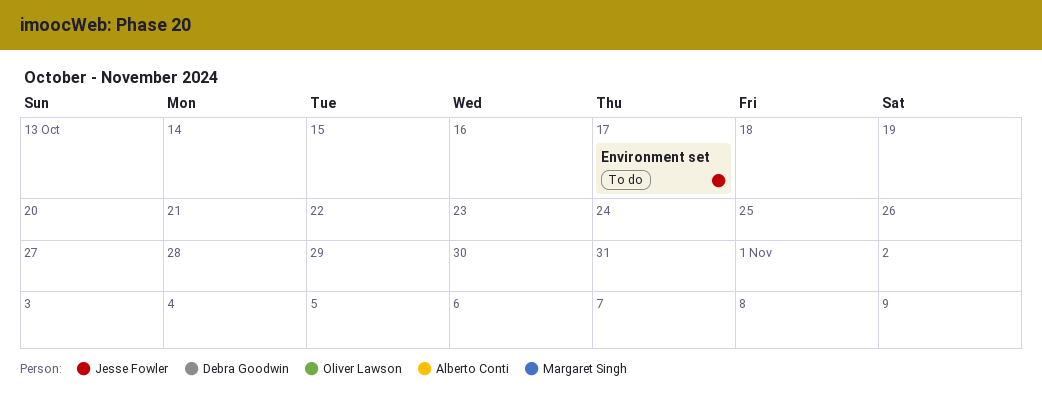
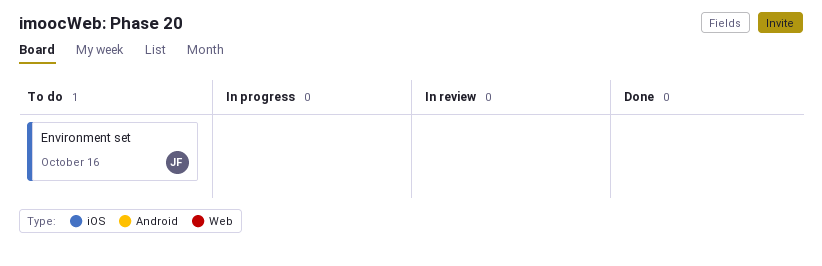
Environment set, due: Oct 17 -> Oct 16

